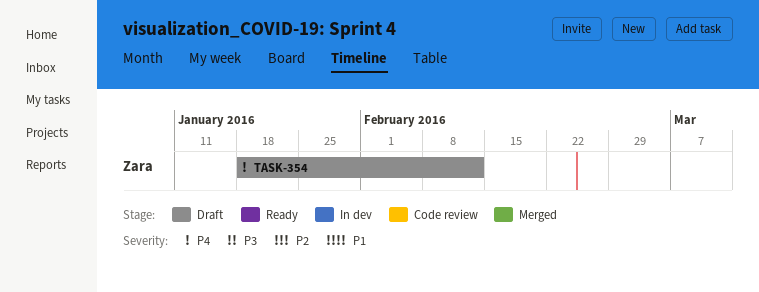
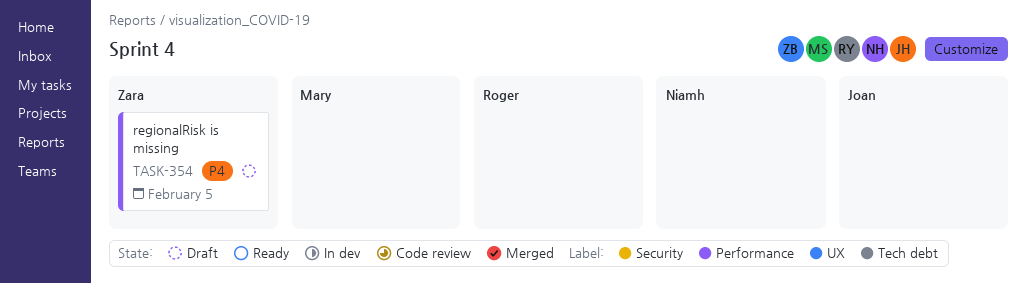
TASK-354, due: Feb 12 -> Feb 5

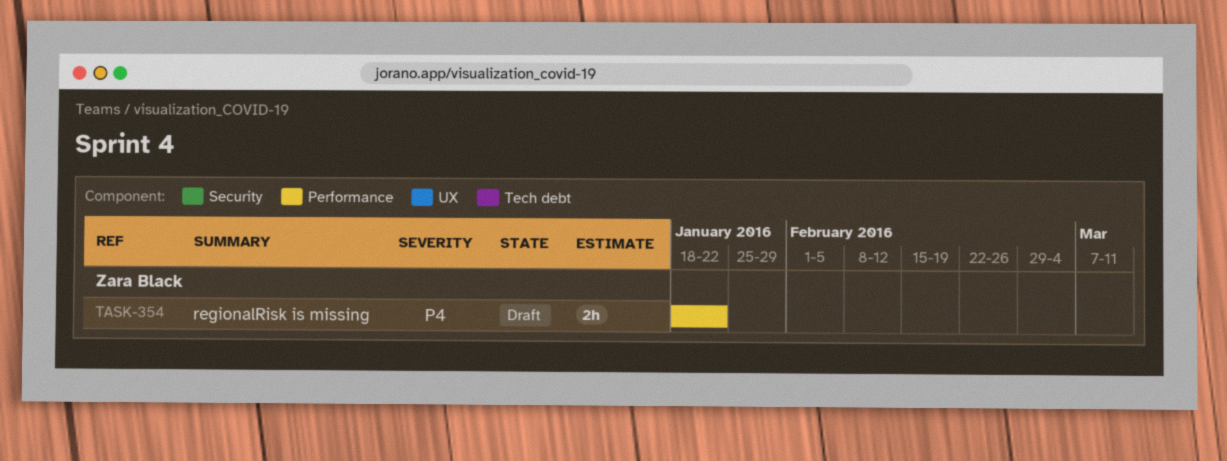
TASK-354, due: Feb 5 -> Jan 22

